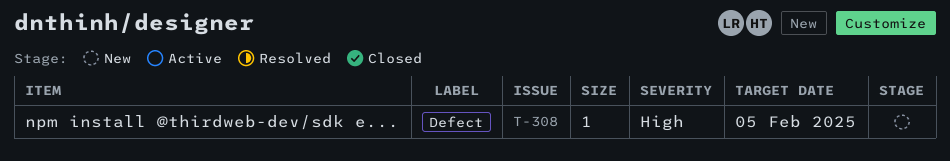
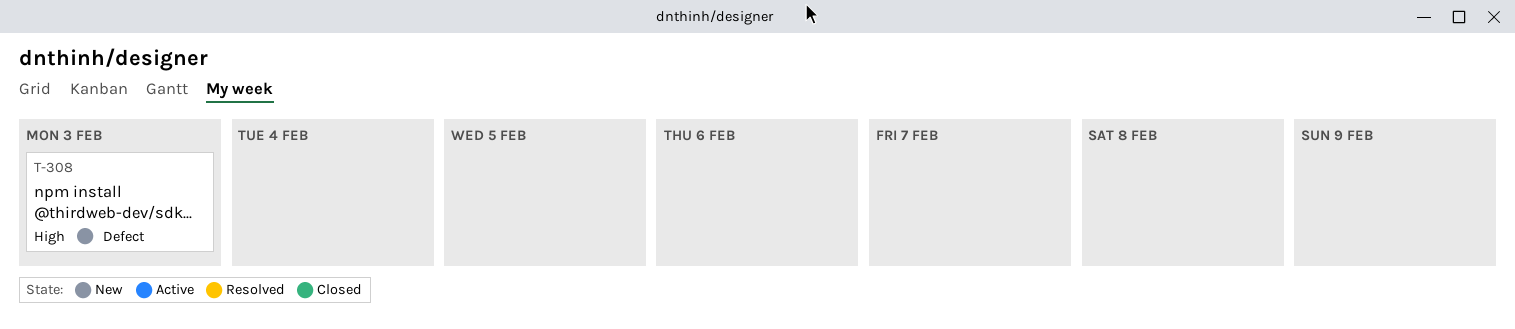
T-308, due: Feb 5 -> Feb 3

